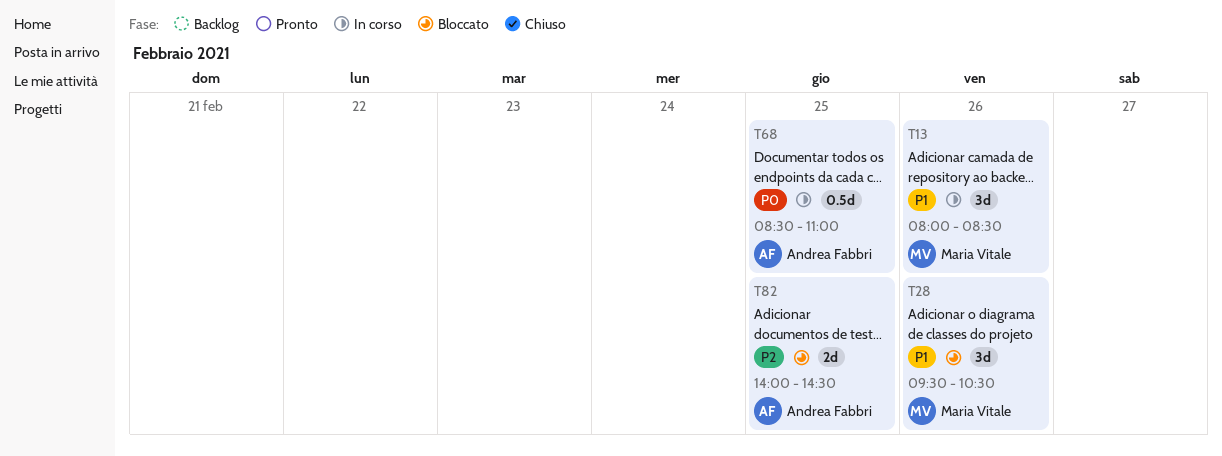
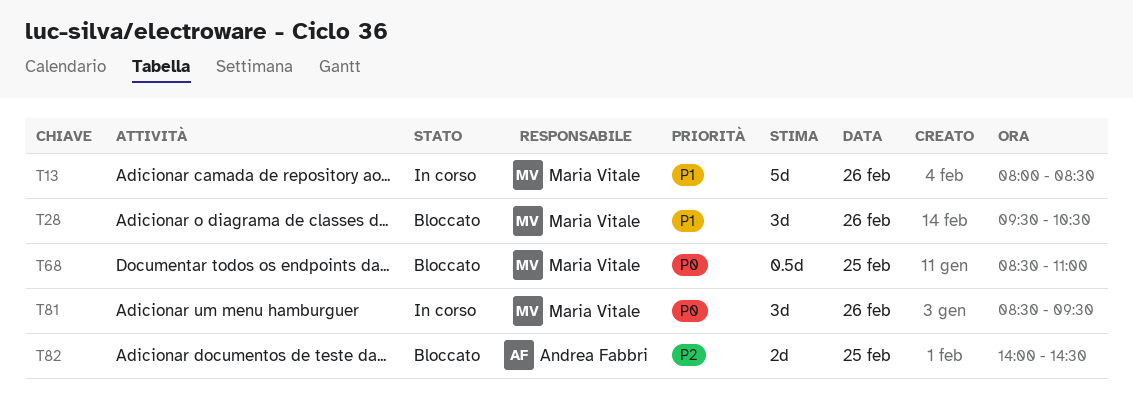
T13, estimate: 3d -> 5d
T68, status: In corso -> Bloccato
T68, owner: Andrea Fabbri -> Maria Vitale
T81: none -> present

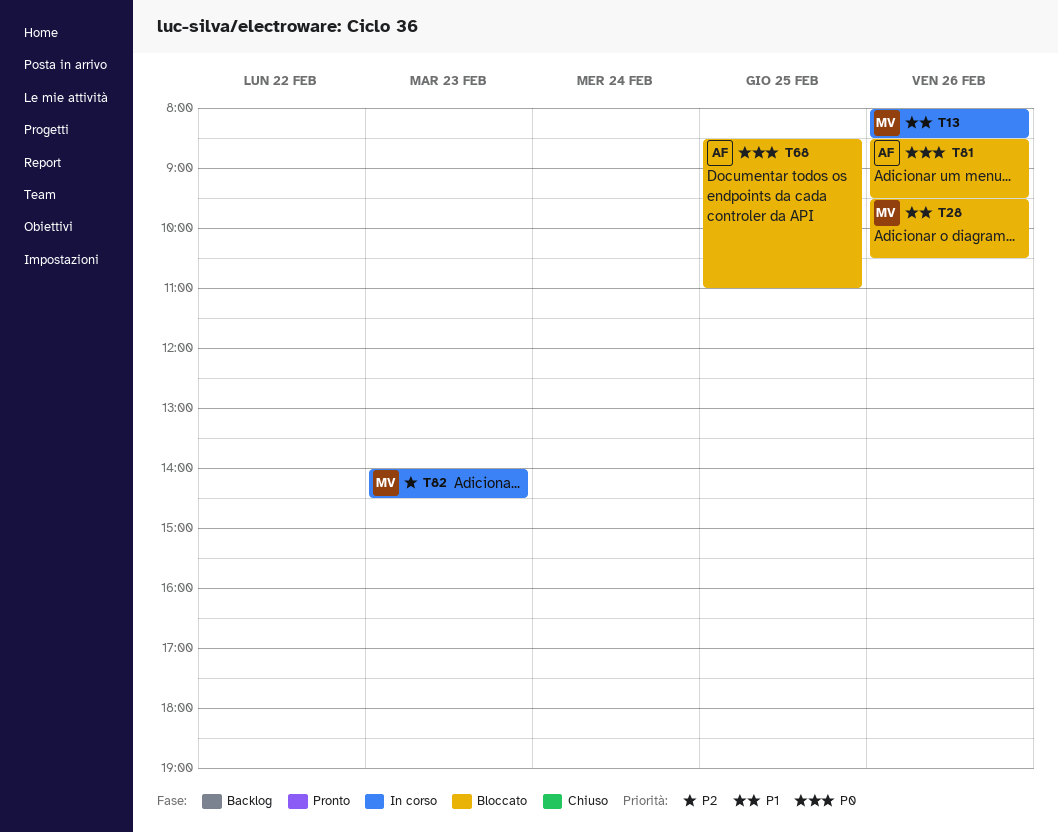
T68, owner: Maria Vitale -> Andrea Fabbri
T81, status: In corso -> Bloccato
T81, owner: Maria Vitale -> Andrea Fabbri
T82, status: Bloccato -> In corso
T82, owner: Andrea Fabbri -> Maria Vitale
T82, day: Feb 25 -> Feb 23

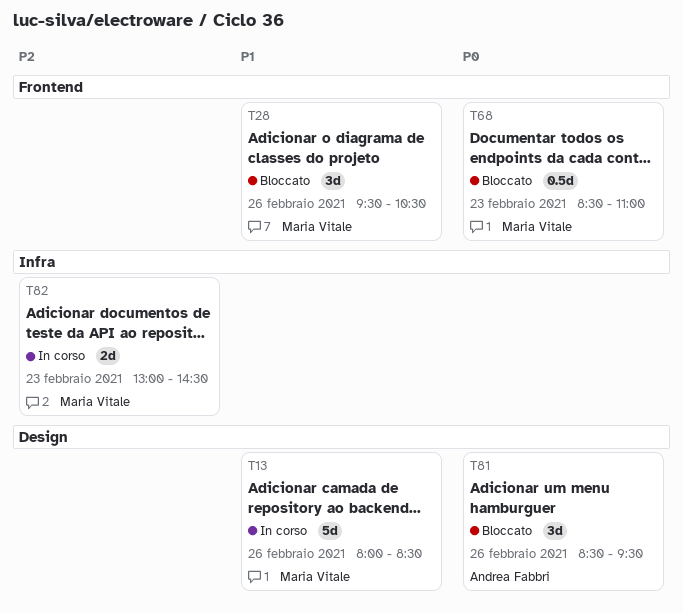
T68, owner: Andrea Fabbri -> Maria Vitale
T68, day: Feb 25 -> Feb 23
T82, begins: 14:00 -> 13:00

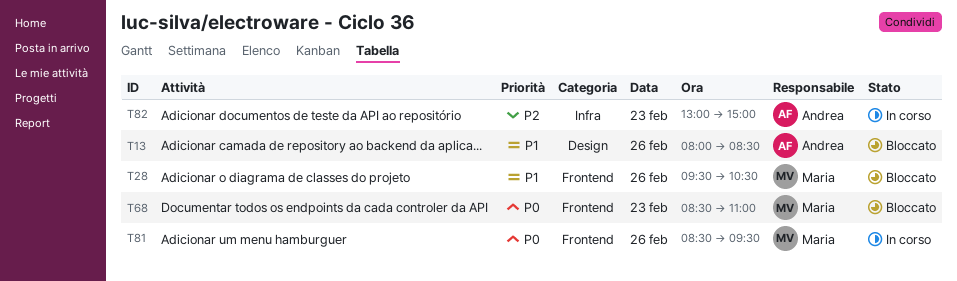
T13, status: In corso -> Bloccato
T13, owner: Maria Vitale -> Andrea Fabbri
T81, status: Bloccato -> In corso
T81, owner: Andrea Fabbri -> Maria Vitale
T81, label: Design -> Frontend
T82, owner: Maria Vitale -> Andrea Fabbri
T82, ends: 14:30 -> 15:00

